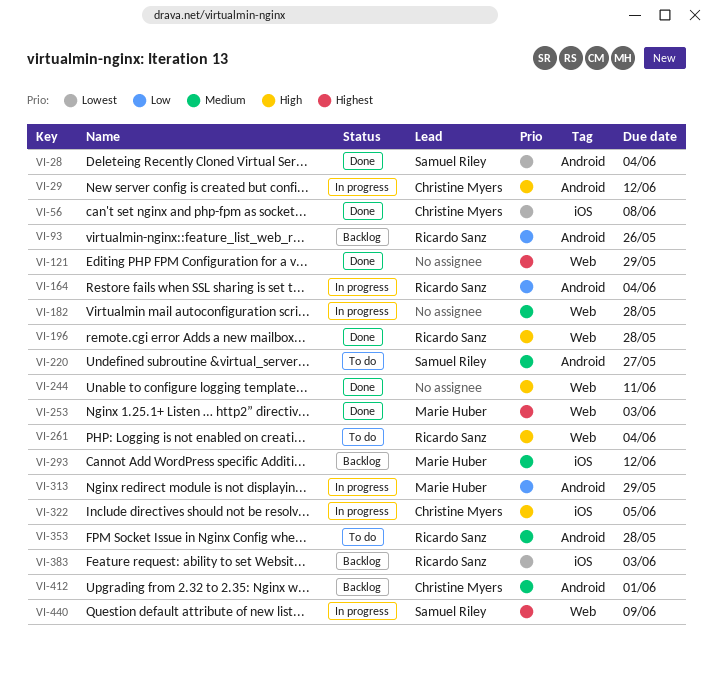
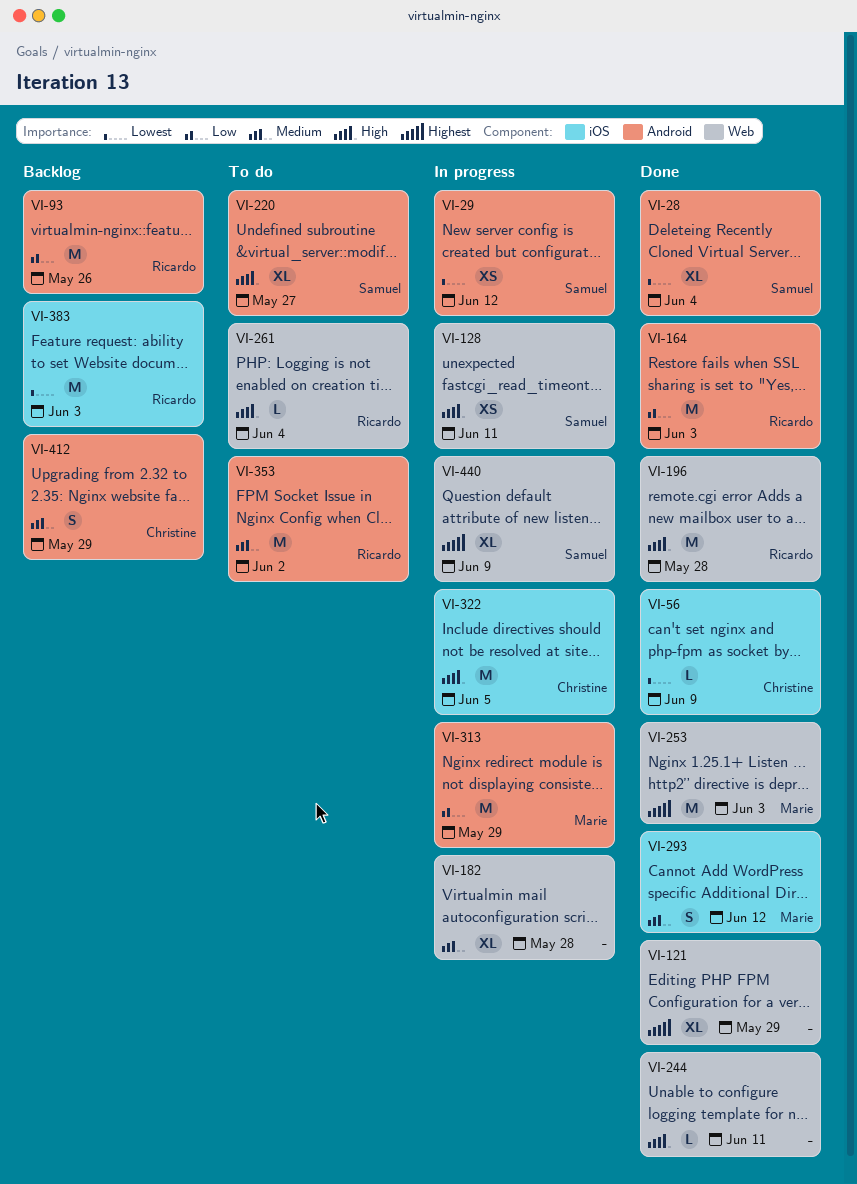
VI-29, owner: Christine Myers -> Samuel Riley
VI-29, priority: High -> Lowest
VI-56, due: Jun 8 -> Jun 9
VI-128: none -> present
VI-164, status: In progress -> Done
VI-164, due: Jun 4 -> Jun 3
VI-220, priority: Medium -> High
VI-293, status: Backlog -> Done
VI-353, due: May 28 -> Jun 2
VI-412, due: Jun 1 -> May 29

